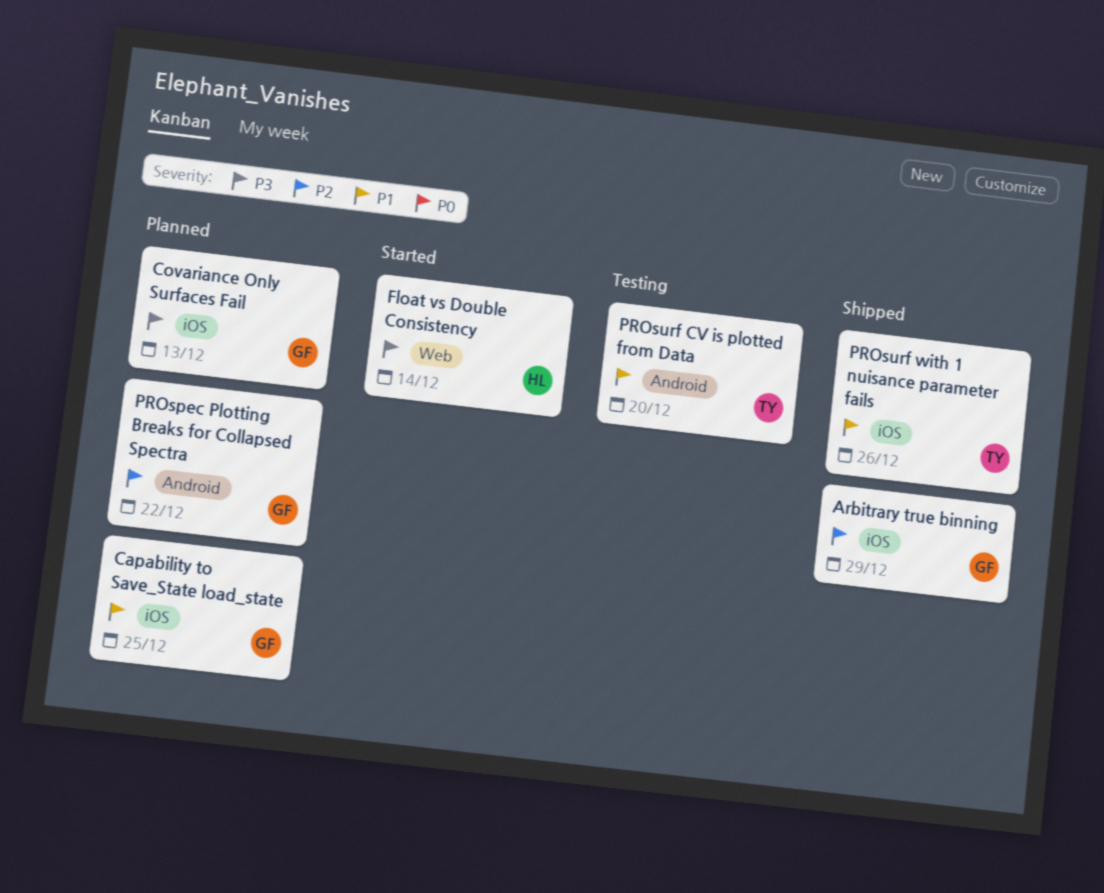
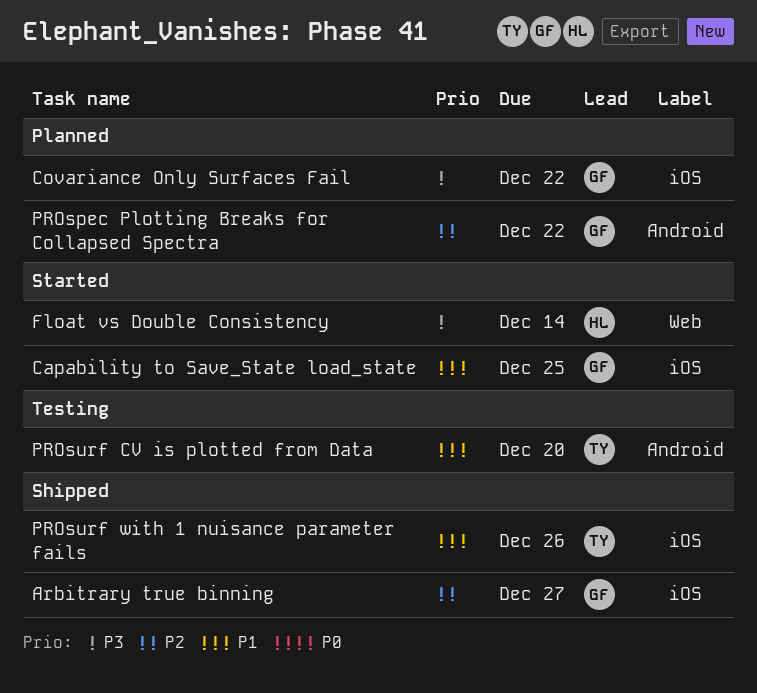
Arbitrary true binning, due: Dec 29 -> Dec 27
Capability to Save_State load_state, status: Planned -> Started
Covariance Only Surfaces Fail, due: Dec 13 -> Dec 22

